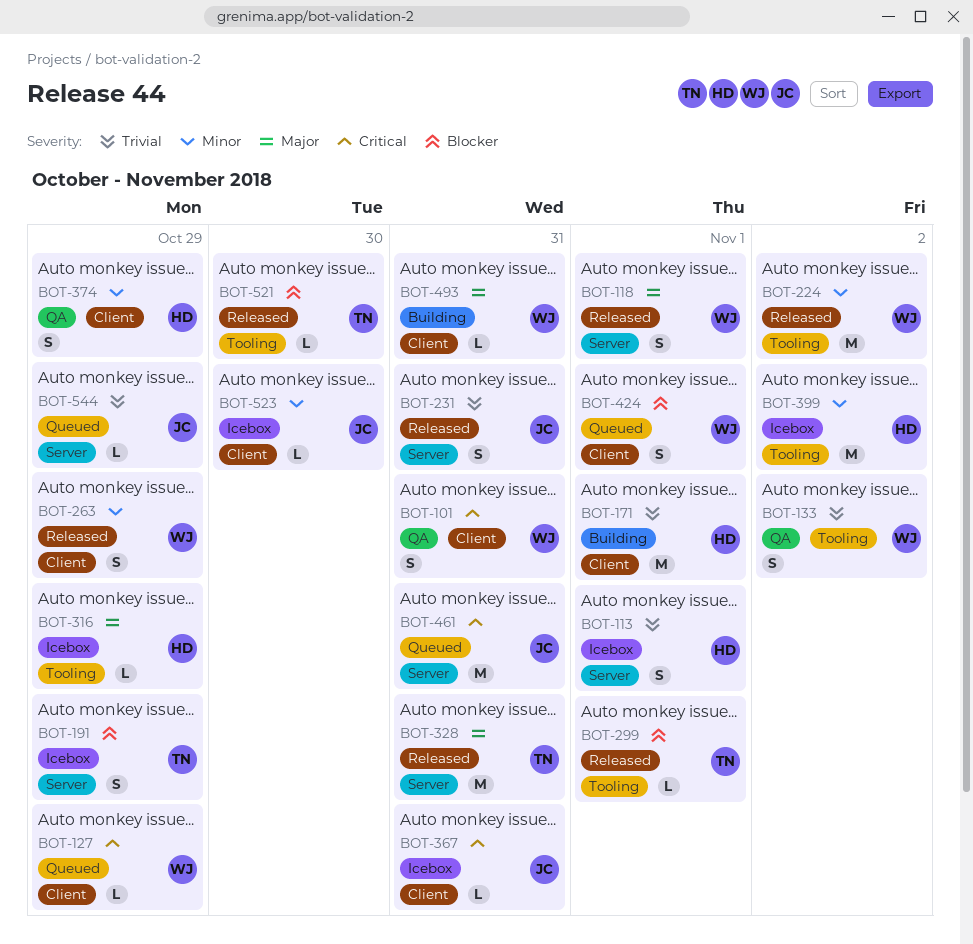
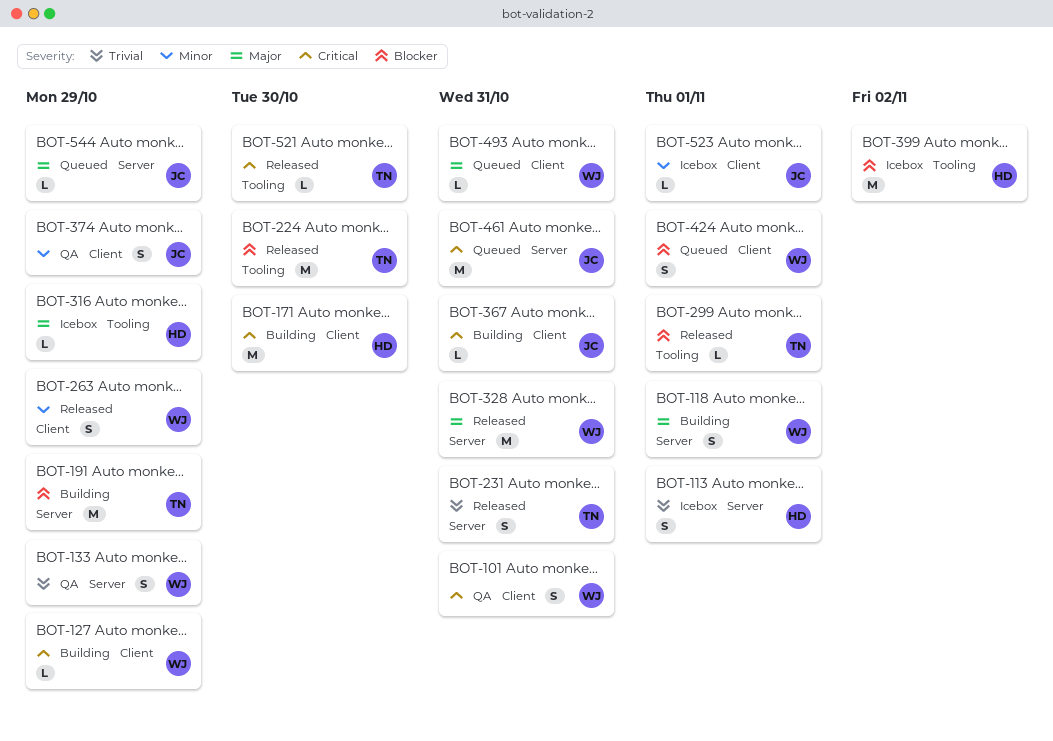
BOT-118, status: Released -> Building
BOT-127, status: Queued -> Building
BOT-133, label: Tooling -> Server
BOT-133, due: Nov 2 -> Oct 29
BOT-171, priority: Trivial -> Critical
BOT-171, due: Nov 1 -> Oct 30
BOT-191, status: Icebox -> Building
BOT-191, estimate: S -> M
BOT-224, owner: WJ -> TN
BOT-224, priority: Minor -> Blocker
BOT-224, due: Nov 2 -> Oct 30
BOT-231, owner: JC -> TN
BOT-328, owner: TN -> WJ
BOT-367, status: Icebox -> Building
BOT-374, owner: HD -> JC
BOT-399, priority: Minor -> Blocker
BOT-493, status: Building -> Queued
BOT-521, priority: Blocker -> Critical
BOT-523, due: Oct 30 -> Nov 1
BOT-544, priority: Trivial -> Major

